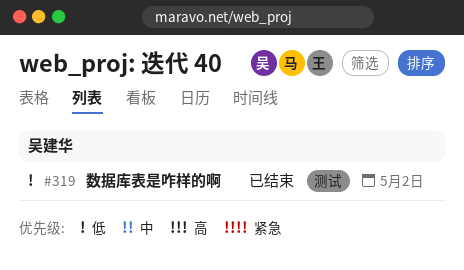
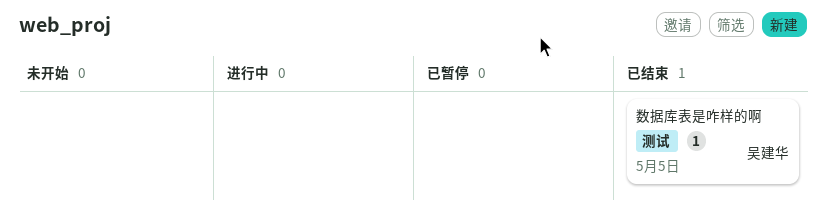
数据库表是咋样的啊, due: May 2 -> May 5

